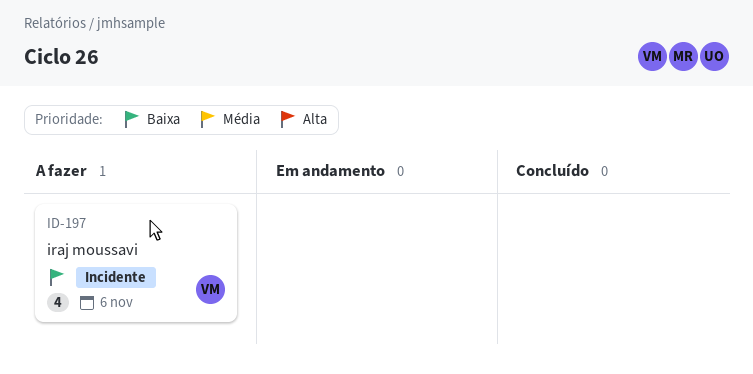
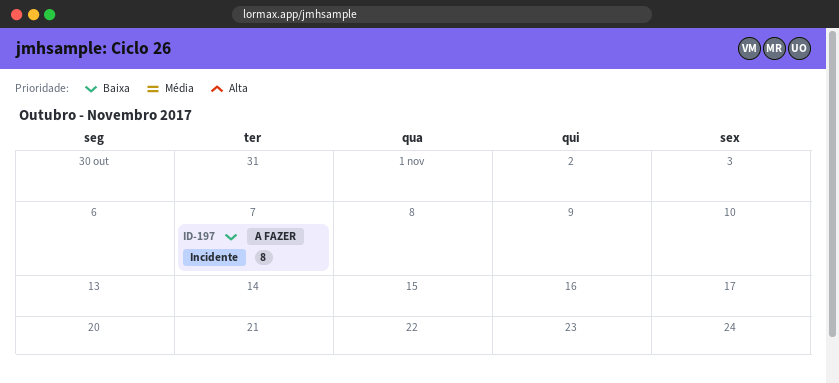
ID-197, estimate: 4 -> 8
ID-197, due: Nov 6 -> Nov 7

